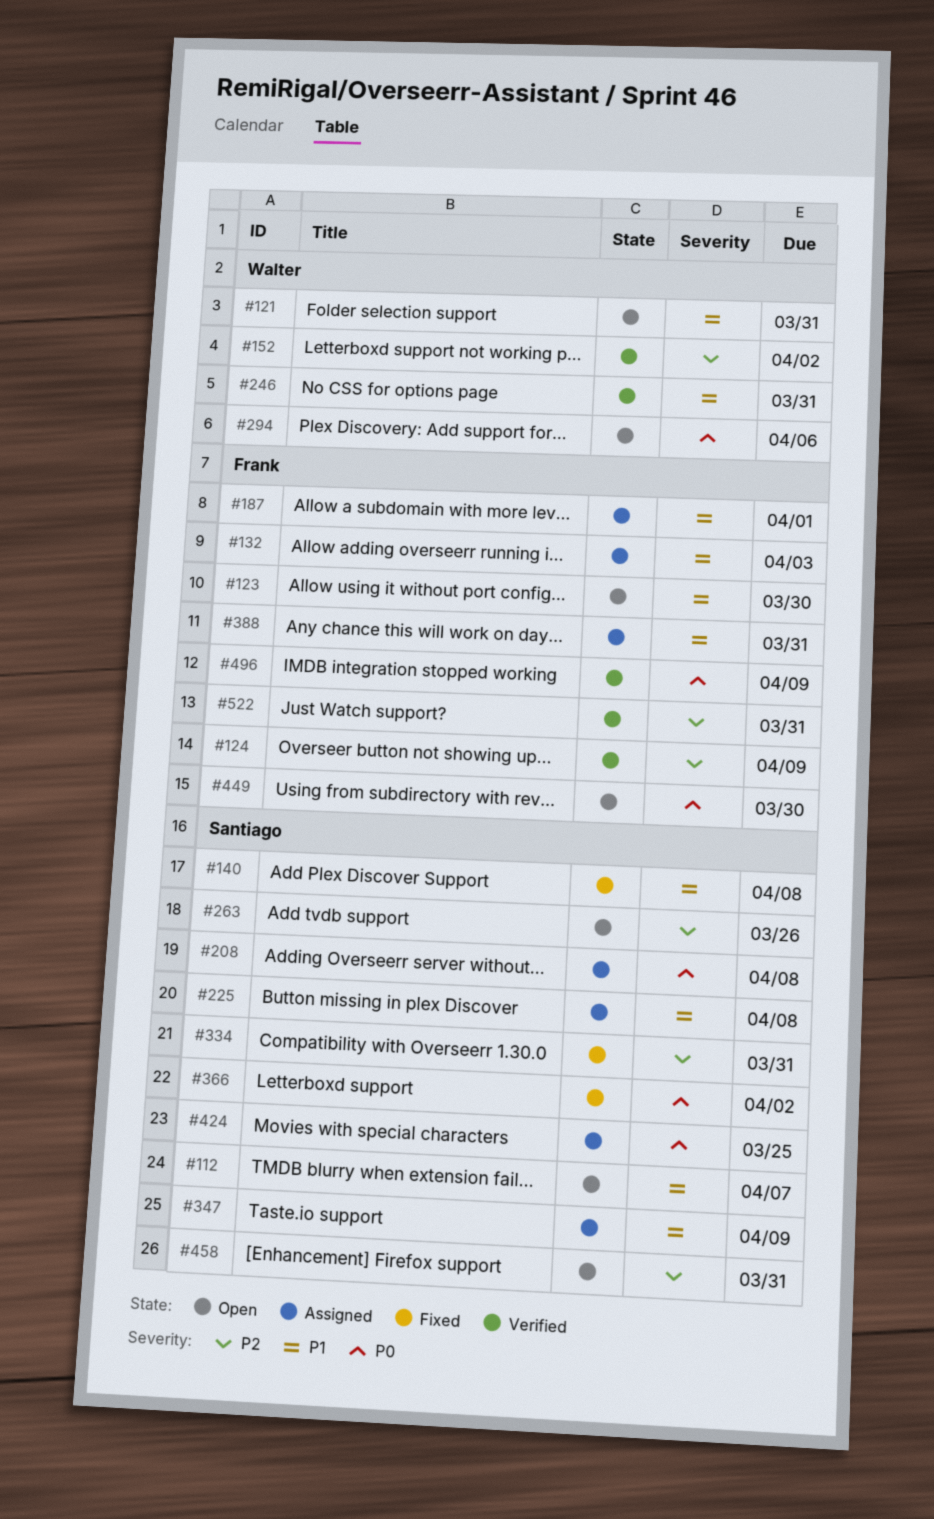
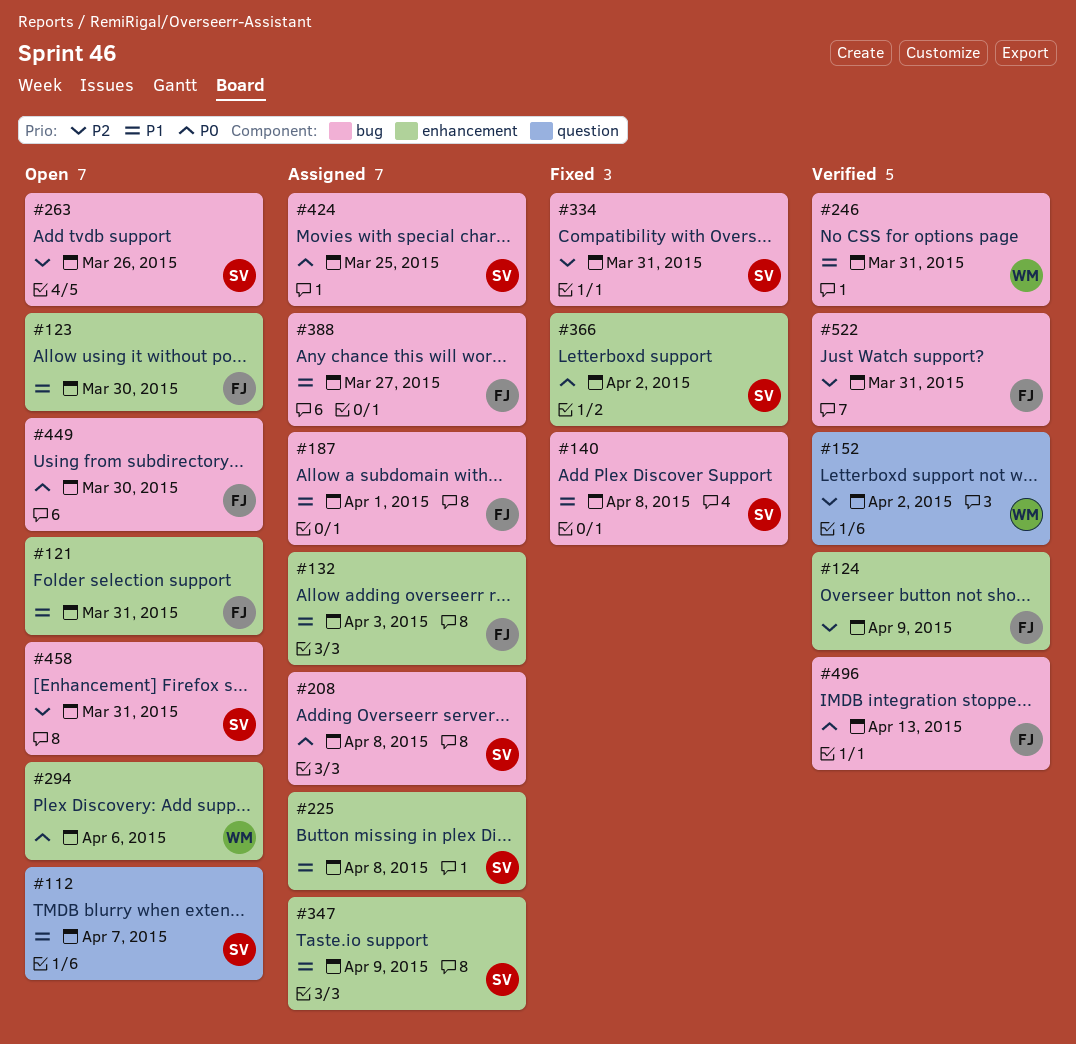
#121, owner: Walter -> Frank
#388, due: Mar 31 -> Mar 27
#496, due: Apr 9 -> Apr 13

